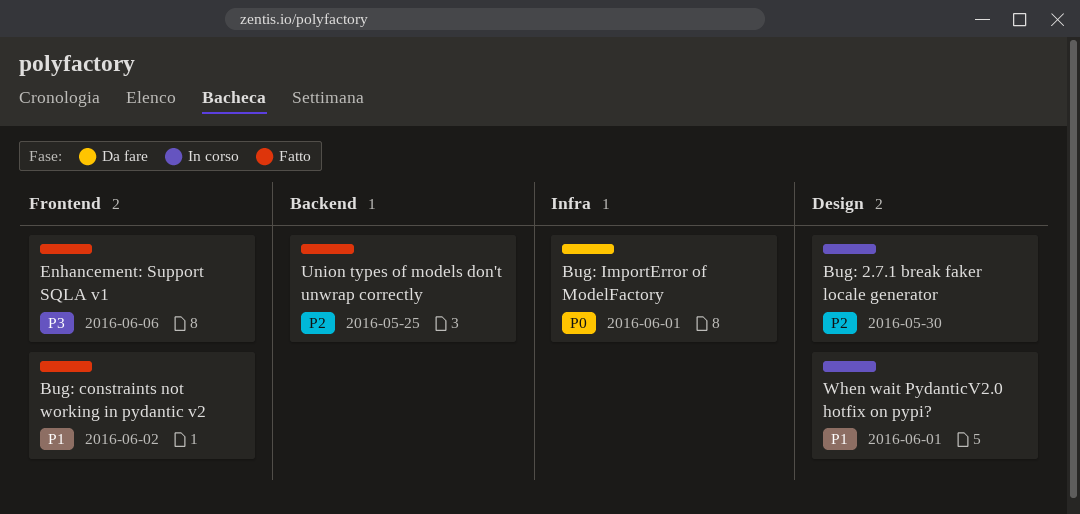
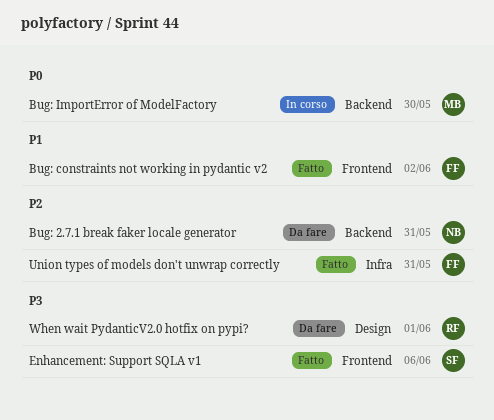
Bug: 2.7.1 break faker locale generator, status: In corso -> Da fare
Bug: 2.7.1 break faker locale generator, label: Design -> Backend
Bug: 2.7.1 break faker locale generator, due: May 30 -> May 31
Bug: ImportError of ModelFactory, status: Da fare -> In corso
Bug: ImportError of ModelFactory, label: Infra -> Backend
Bug: ImportError of ModelFactory, due: Jun 1 -> May 30
Union types of models don't unwrap correctly, label: Backend -> Infra
Union types of models don't unwrap correctly, due: May 25 -> May 31
When wait PydanticV2.0 hotfix on pypi?, status: In corso -> Da fare
When wait PydanticV2.0 hotfix on pypi?, priority: P1 -> P3

